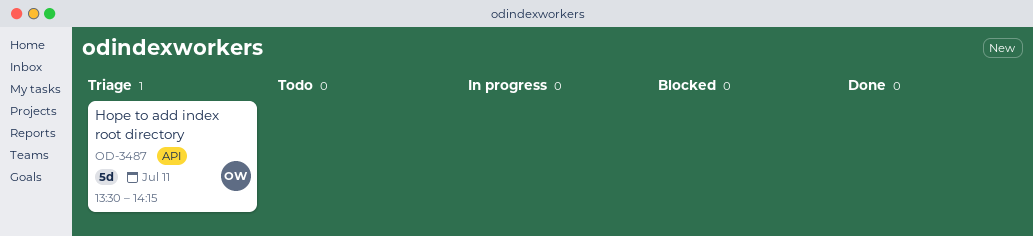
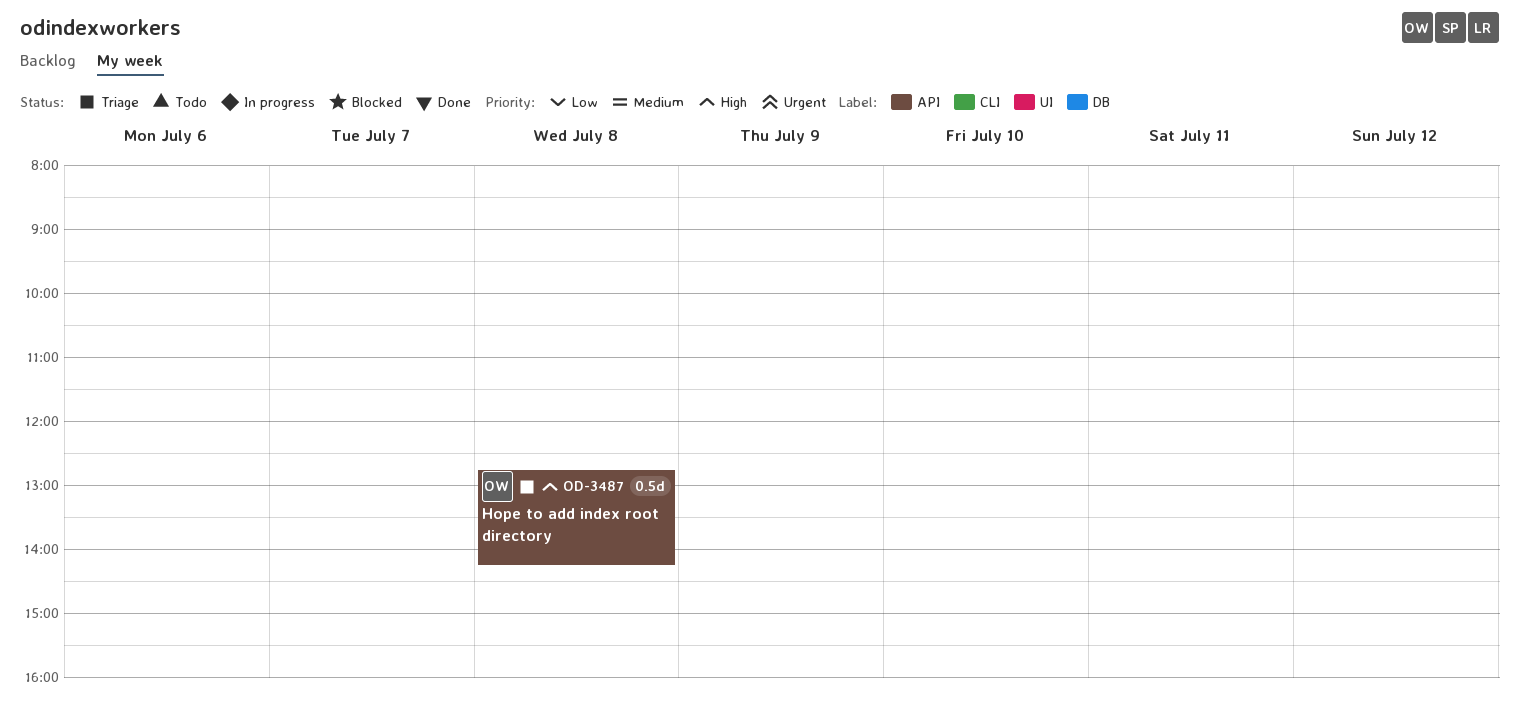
OD-3487, estimate: 5d -> 0.5d
OD-3487, day: Jul 11 -> Jul 8
OD-3487, begins: 13:30 -> 12:45

